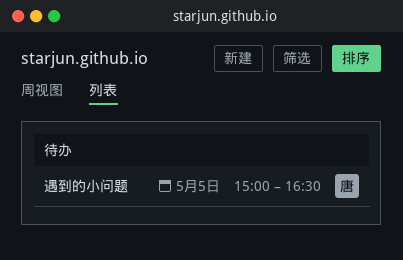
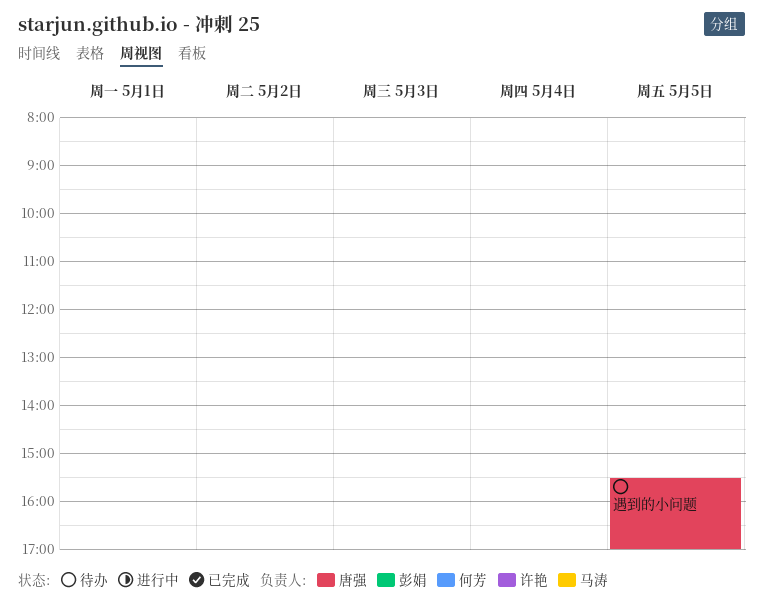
遇到的小问题, begins: 15:00 -> 15:30
遇到的小问题, ends: 16:30 -> 17:00

